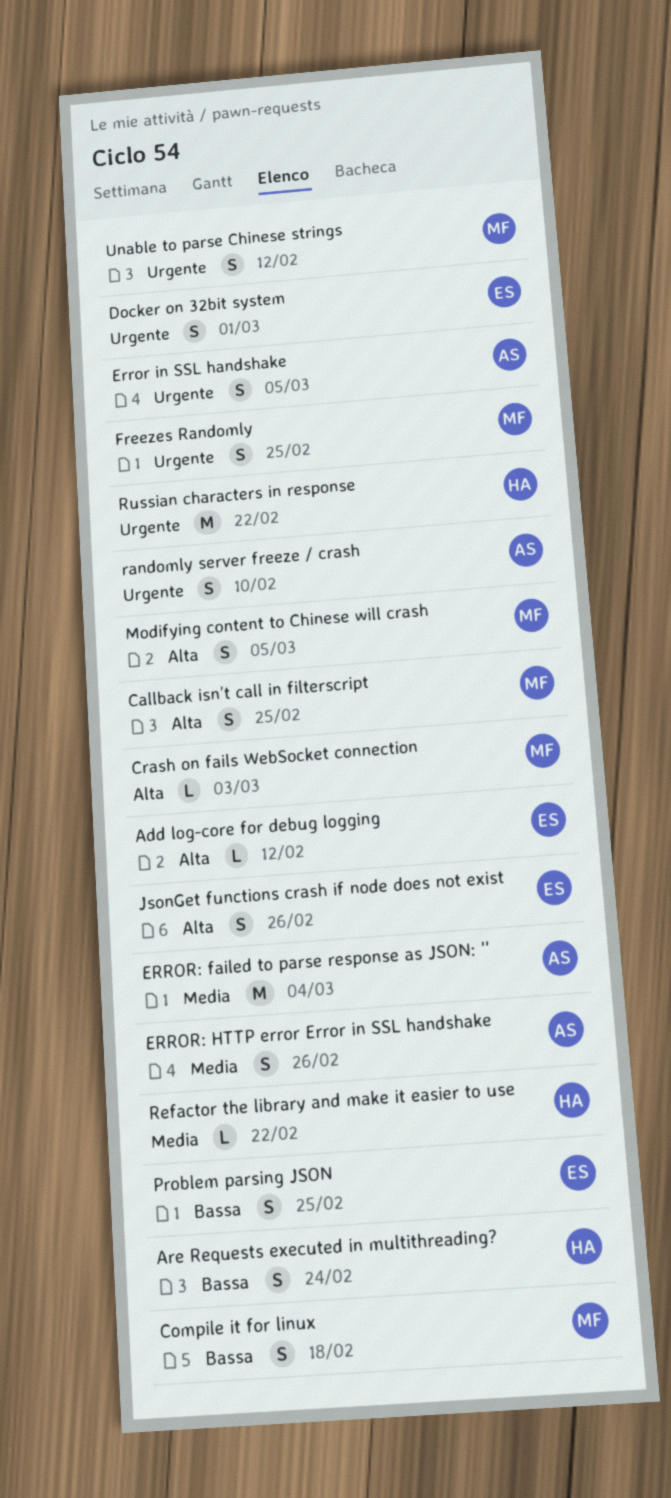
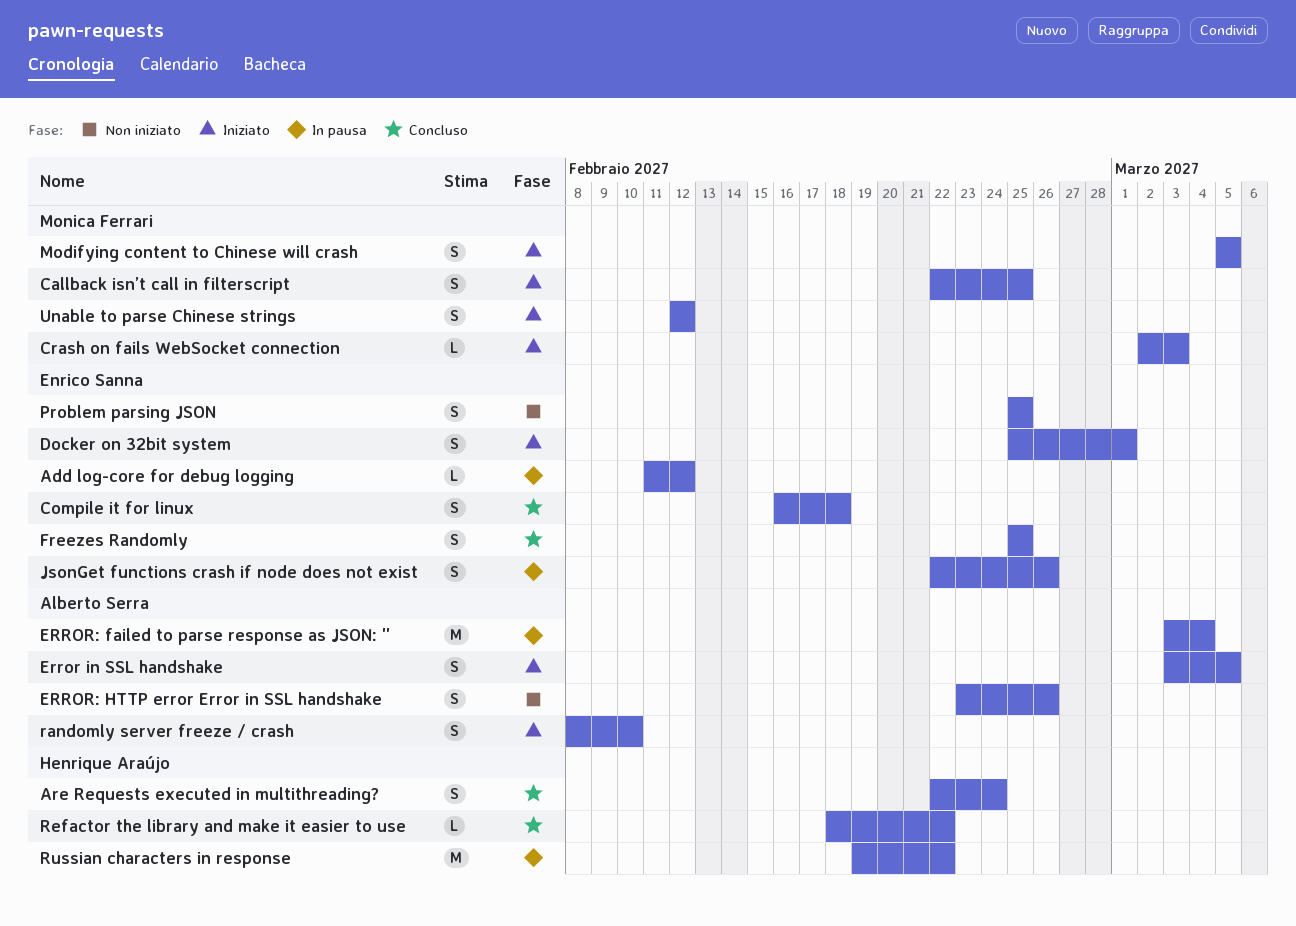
Compile it for linux, owner: Monica Ferrari -> Enrico Sanna
Freezes Randomly, owner: Monica Ferrari -> Enrico Sanna

